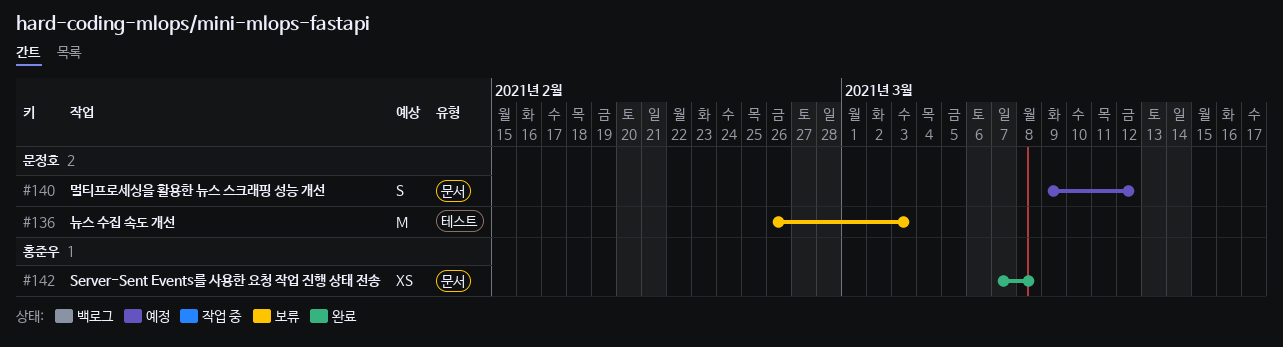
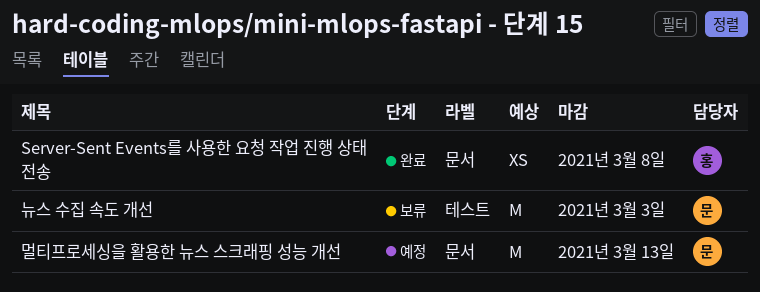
멀티프로세싱을 활용한 뉴스 스크래핑 성능 개선, estimate: S -> M
멀티프로세싱을 활용한 뉴스 스크래핑 성능 개선, due: Mar 12 -> Mar 13

